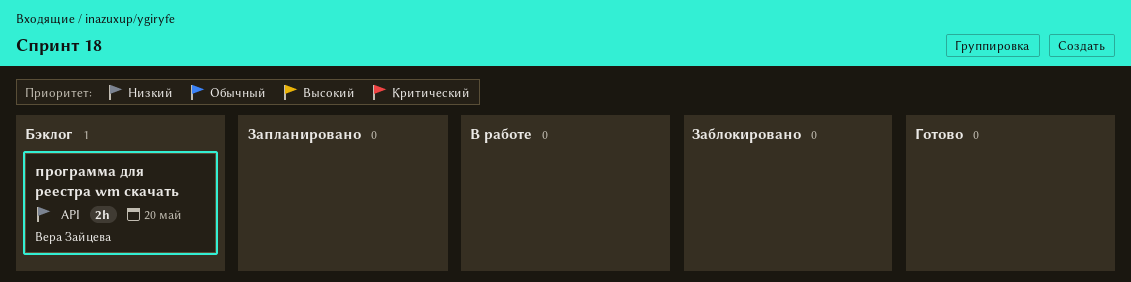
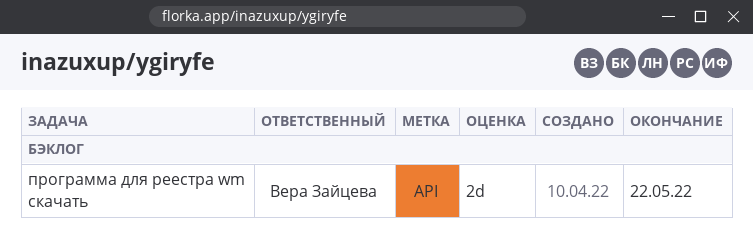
программа для реестра wm скачать, estimate: 2h -> 2d
программа для реестра wm скачать, due: May 20 -> May 22

